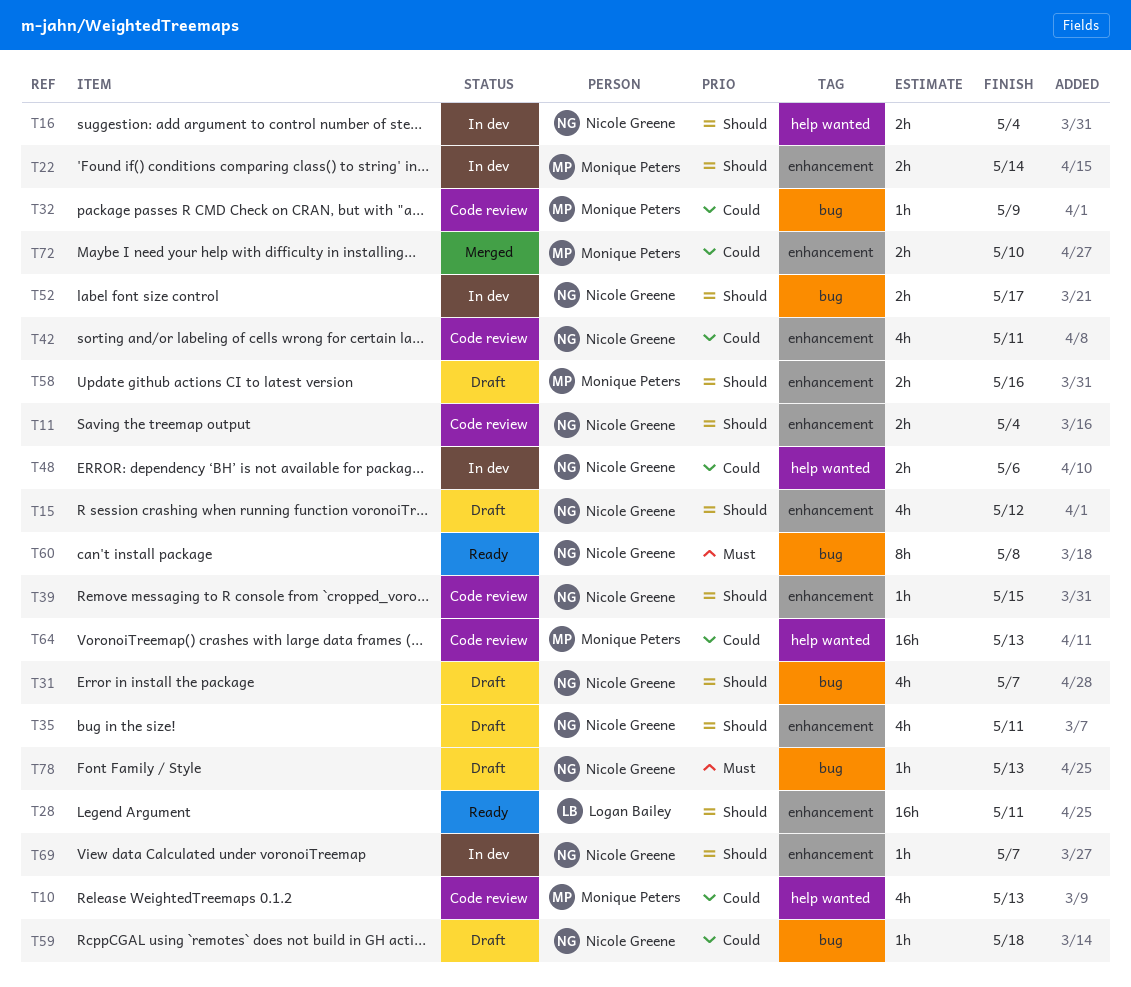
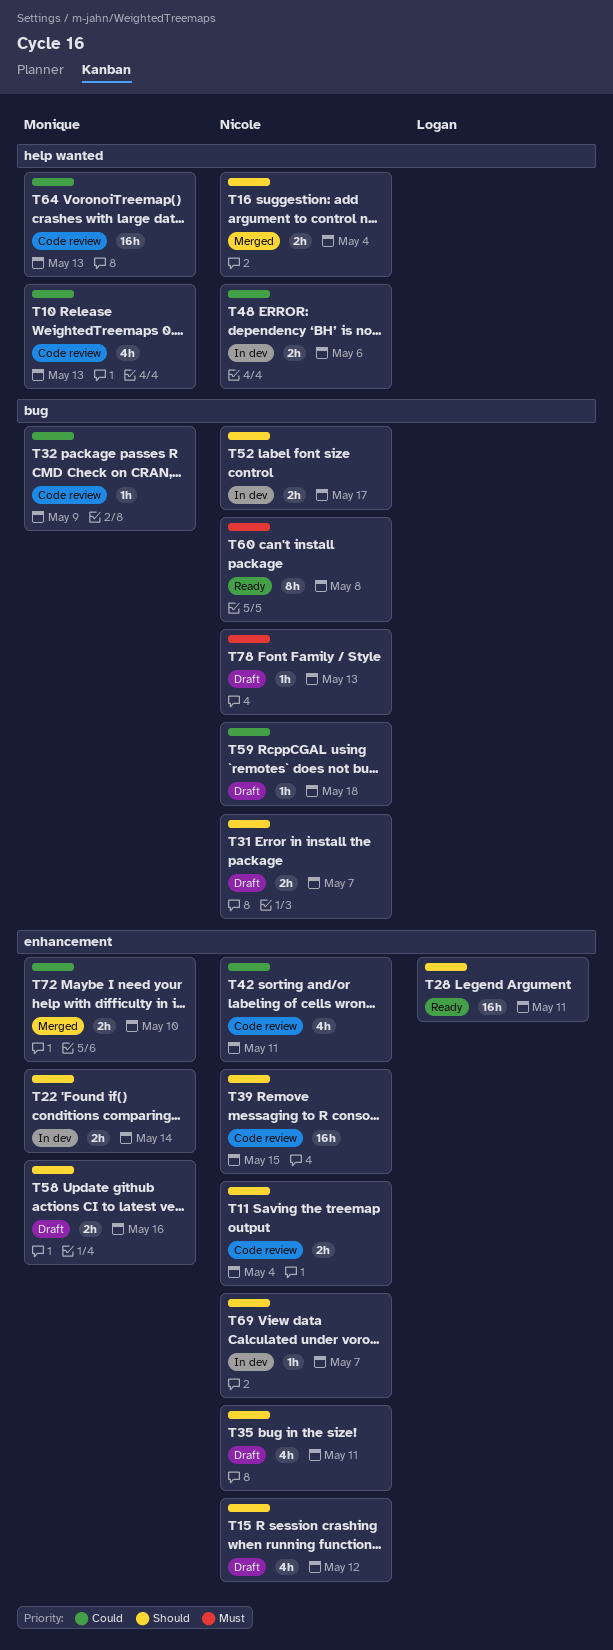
T16, status: In dev -> Merged
T31, estimate: 4h -> 2h
T39, estimate: 1h -> 16h

